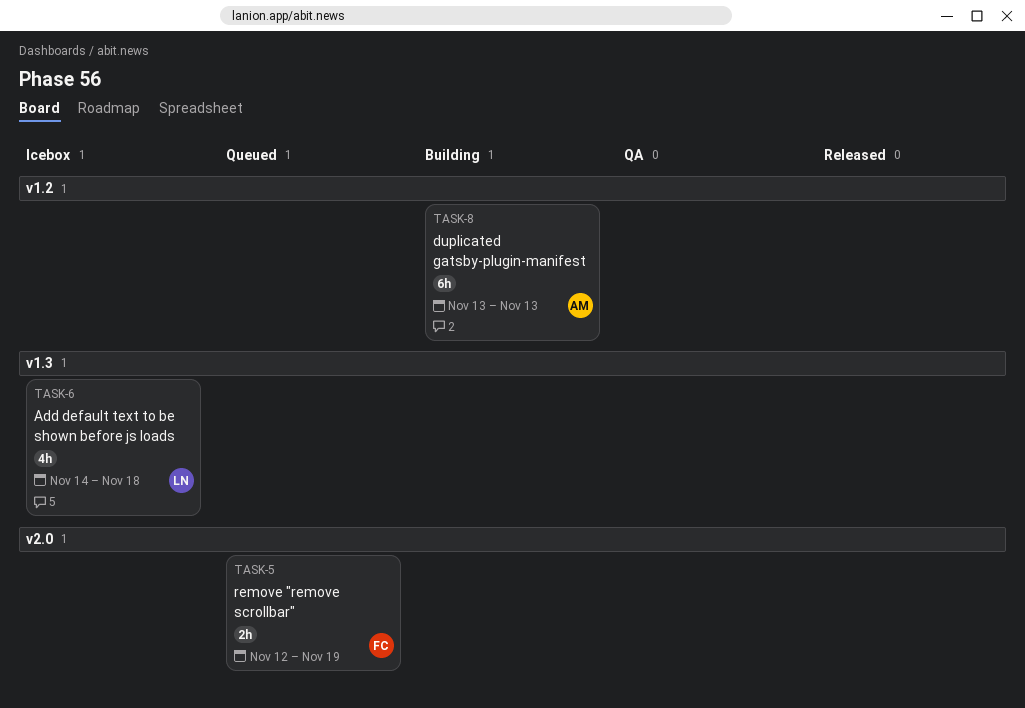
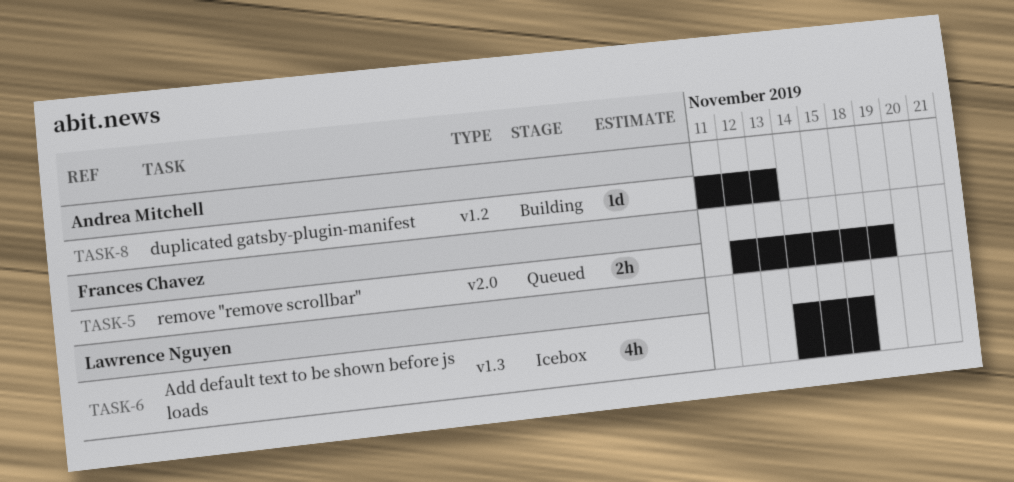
TASK-8, estimate: 6h -> 1d
TASK-8, start: Nov 13 -> Nov 11

